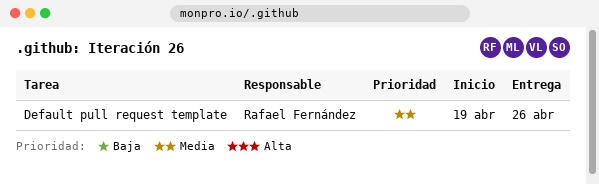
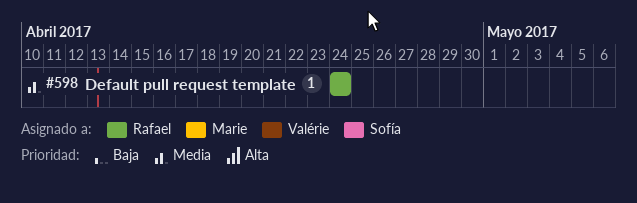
Default pull request template, start: Apr 19 -> Apr 24
Default pull request template, due: Apr 26 -> Apr 24

